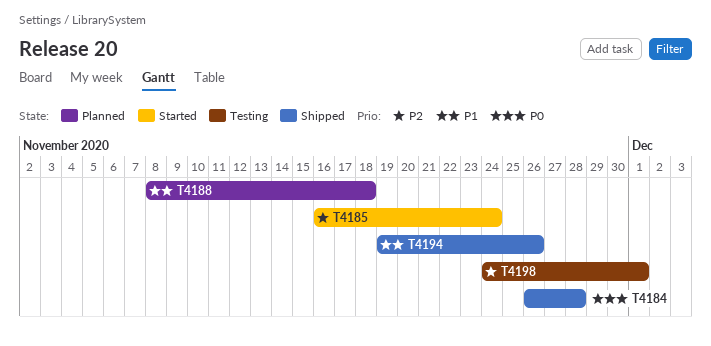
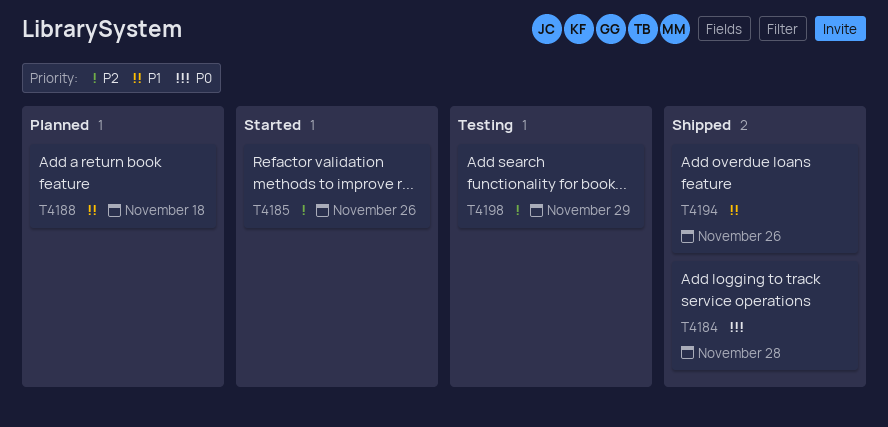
T4185, due: Nov 24 -> Nov 26
T4198, due: Dec 1 -> Nov 29

